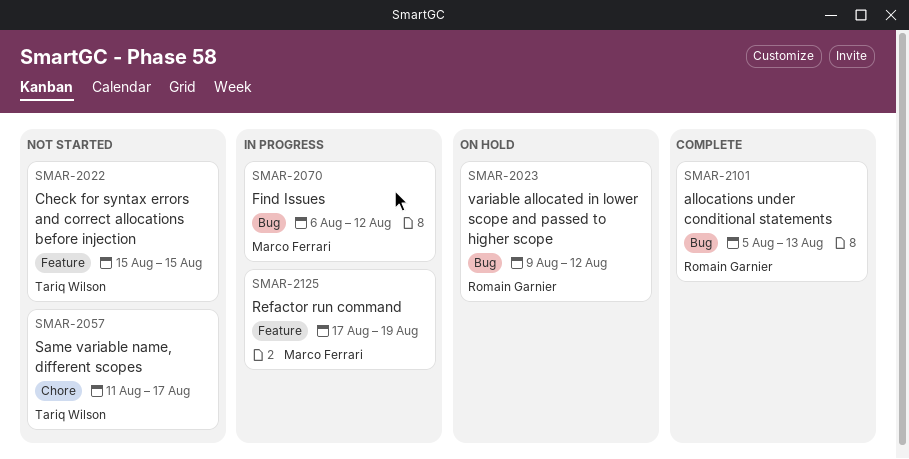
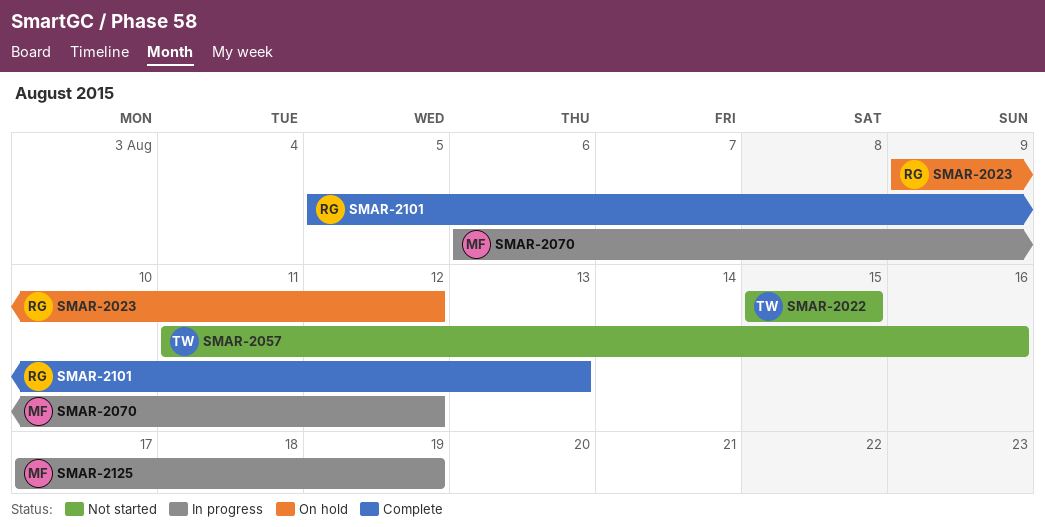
SMAR-2057, due: Aug 17 -> Aug 16

